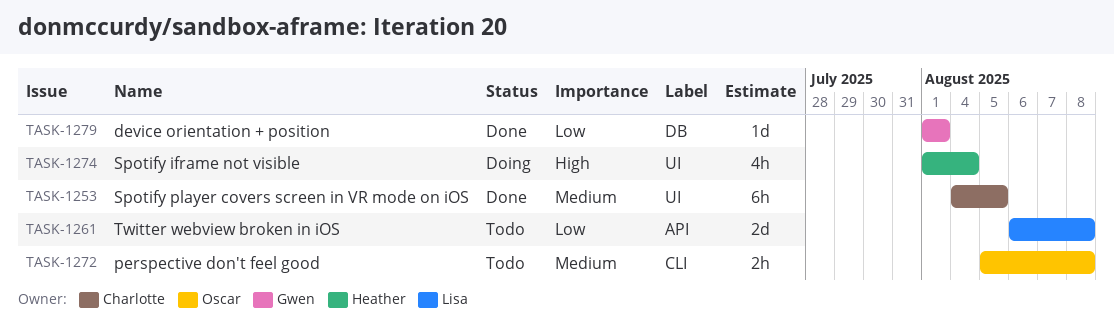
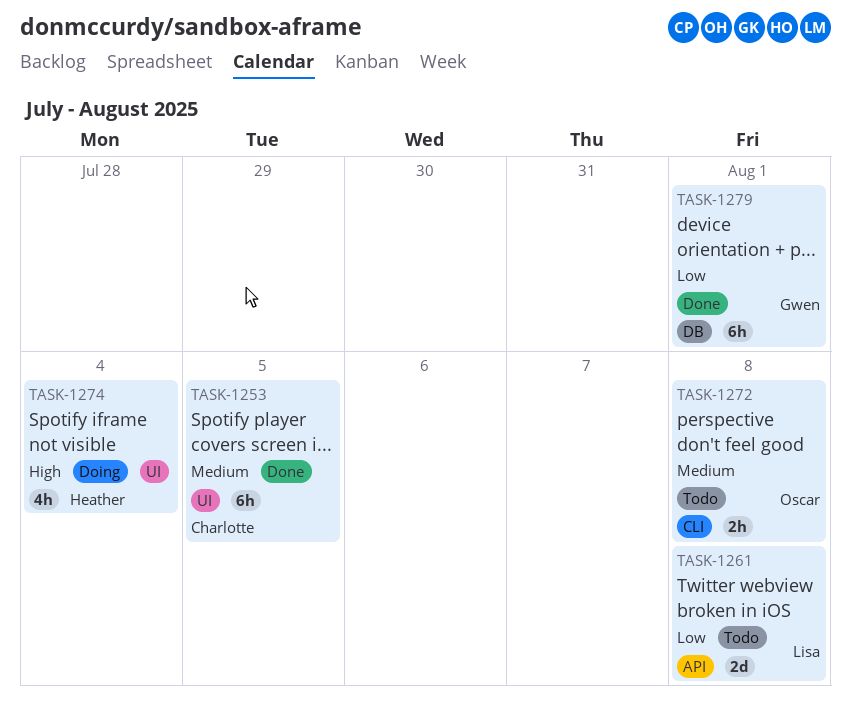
TASK-1279, estimate: 1d -> 6h

